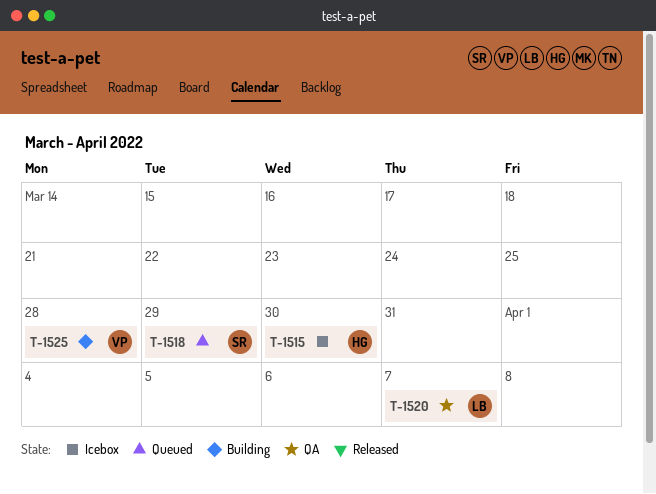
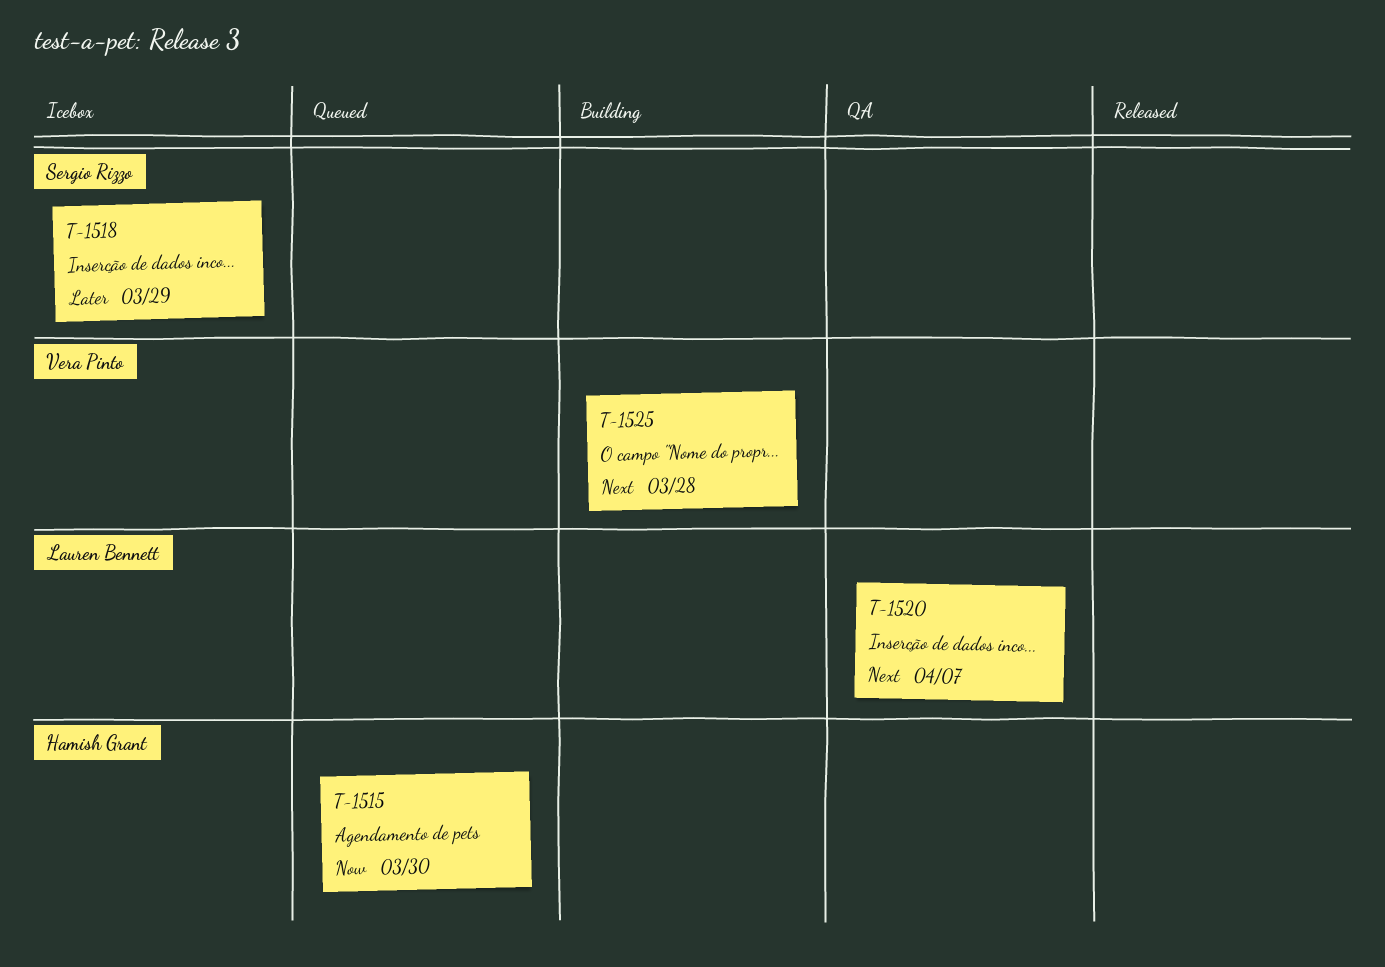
T-1515, status: Icebox -> Queued
T-1518, status: Queued -> Icebox

